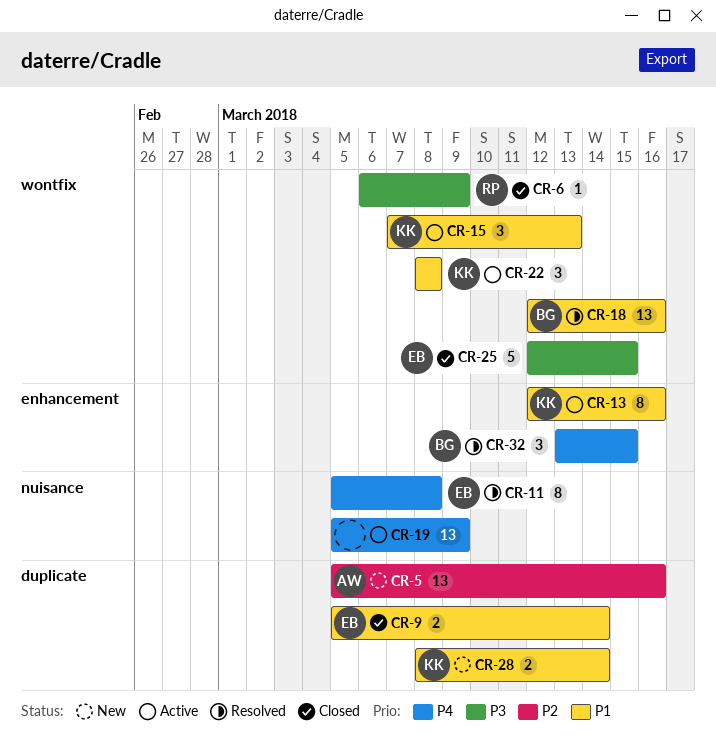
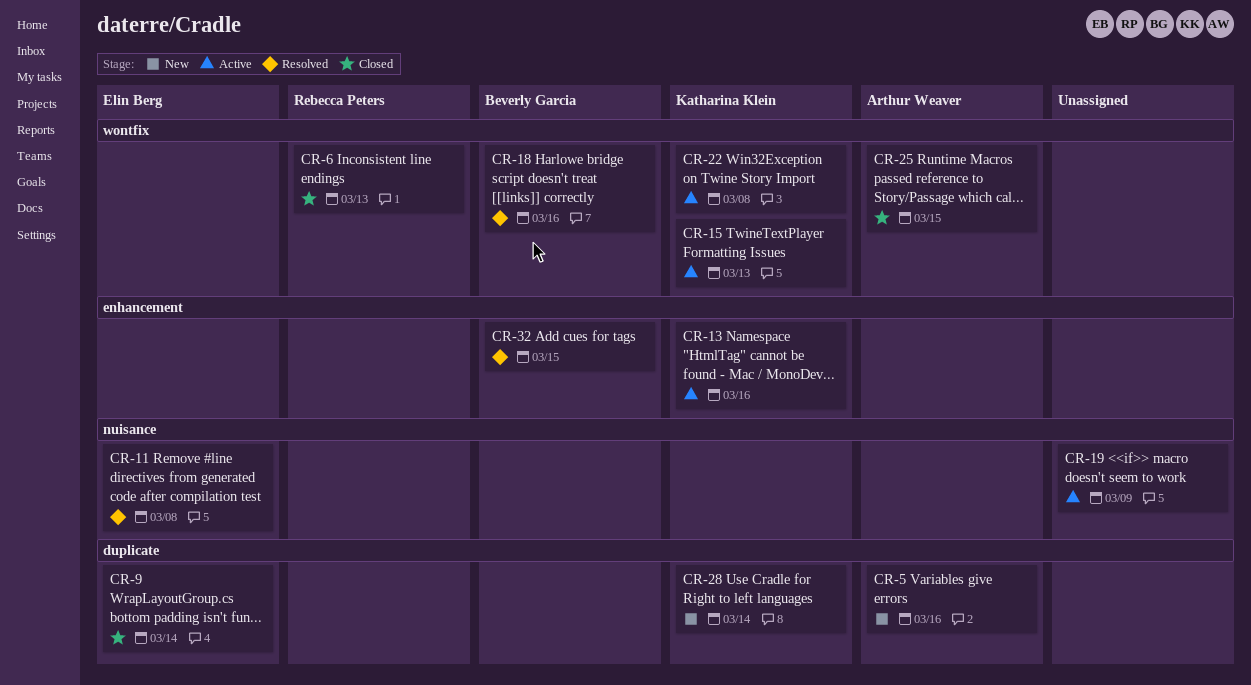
CR-6, due: Mar 9 -> Mar 13
CR-25, owner: Elin Berg -> Arthur Weaver

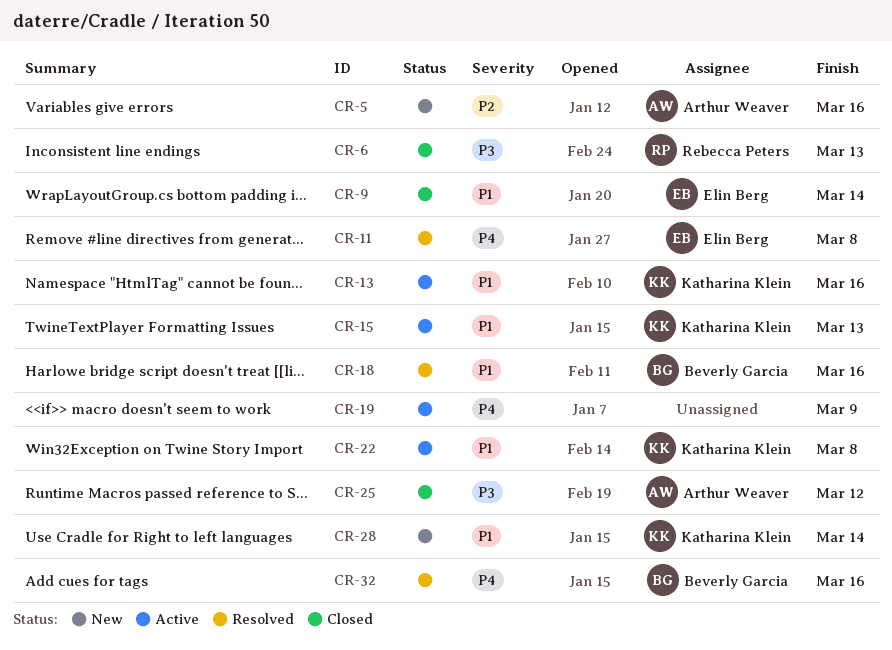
CR-25, due: Mar 15 -> Mar 12
CR-32, due: Mar 15 -> Mar 16

